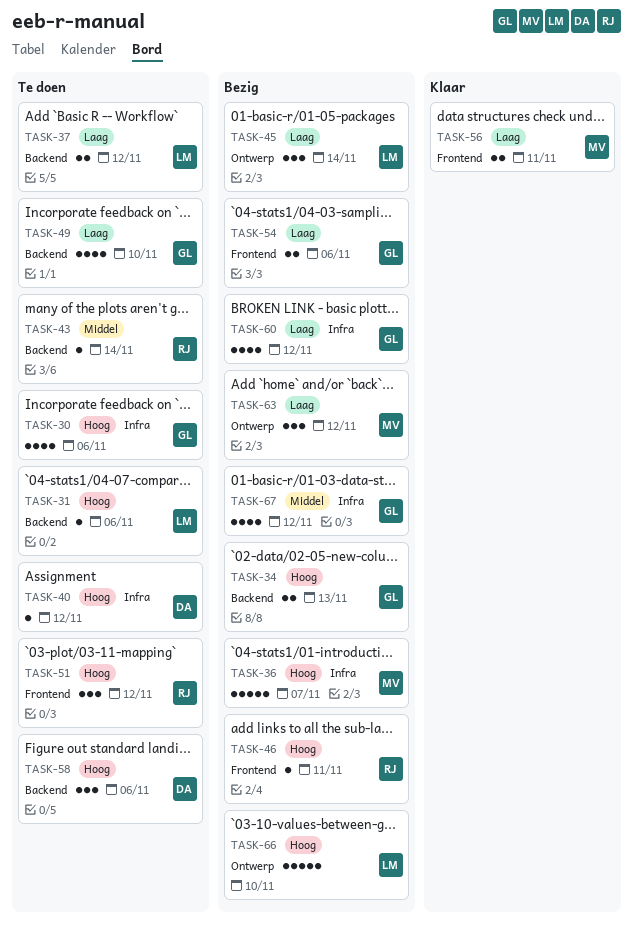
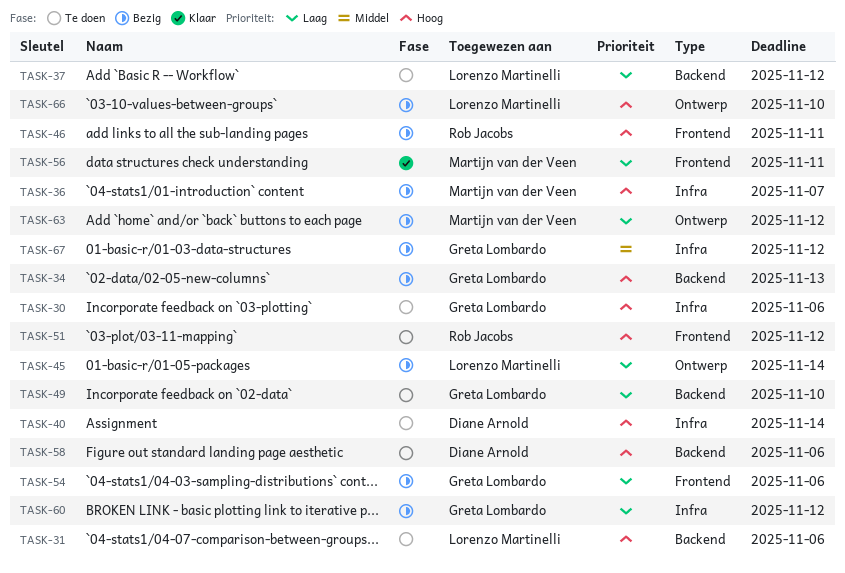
TASK-40, due: Nov 12 -> Nov 14
TASK-43: present -> none

